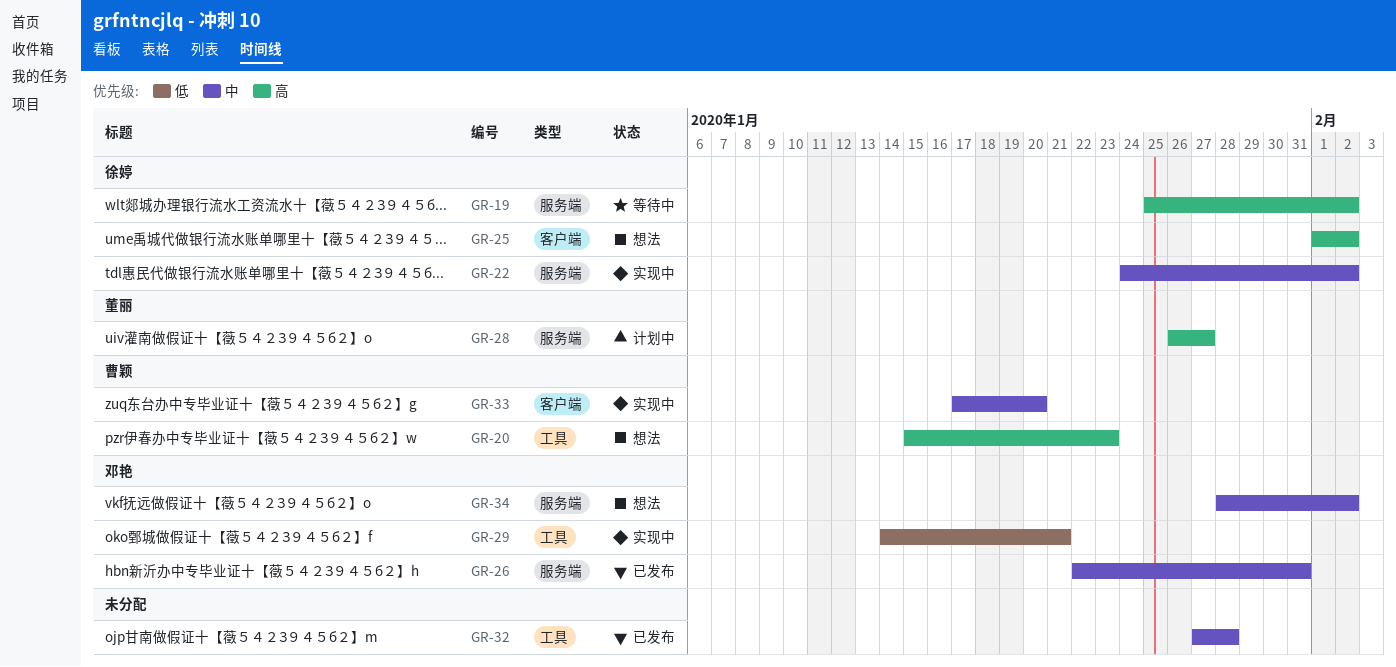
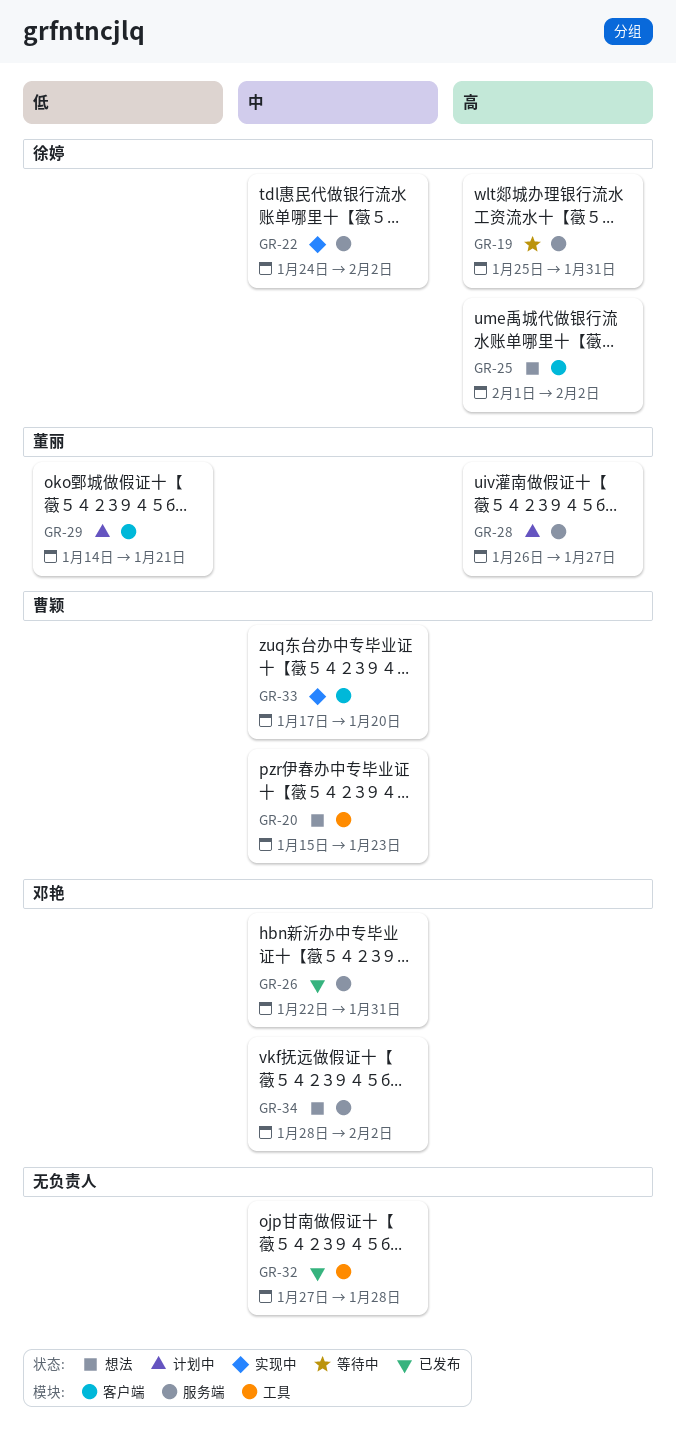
GR-19, due: Feb 2 -> Jan 31
GR-20, priority: 高 -> 中
GR-29, status: 实现中 -> 计划中
GR-29, owner: 邓艳 -> 董丽
GR-29, label: 工具 -> 客户端

